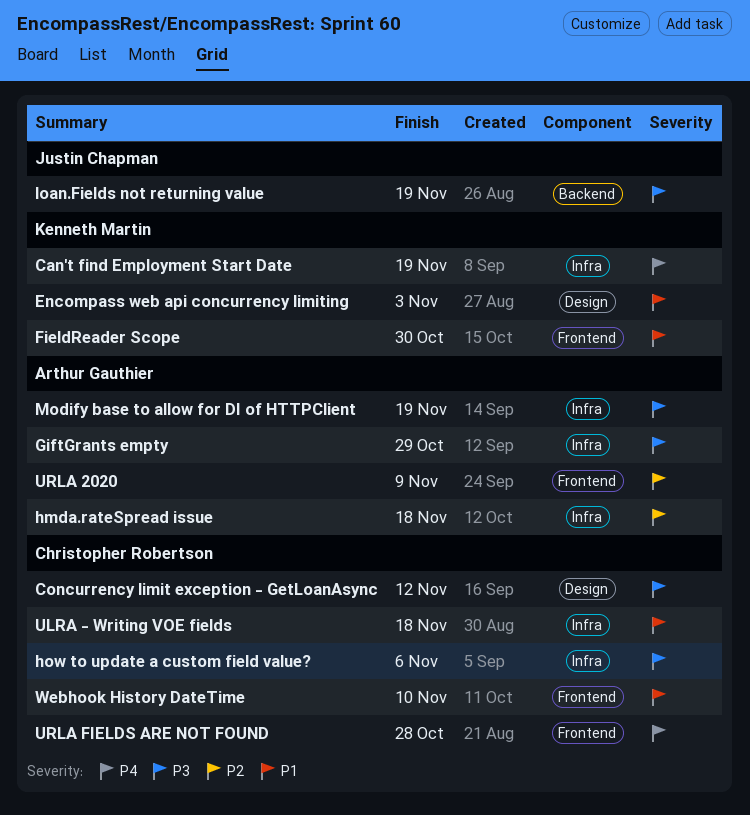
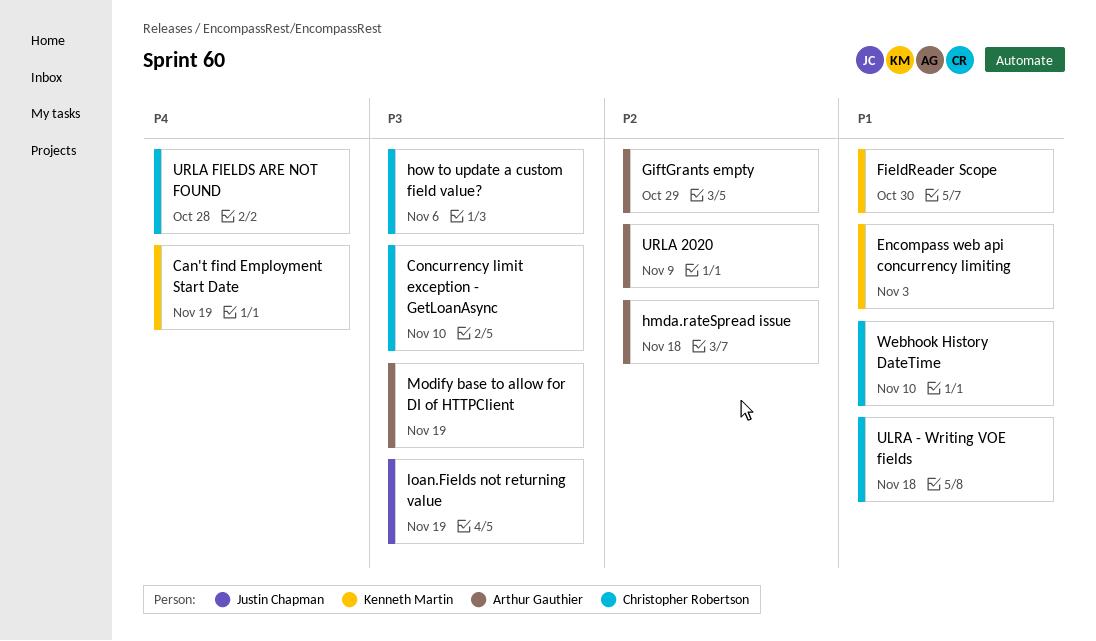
Concurrency limit exception - GetLoanAsync, due: Nov 12 -> Nov 10
GiftGrants empty, priority: P3 -> P2

